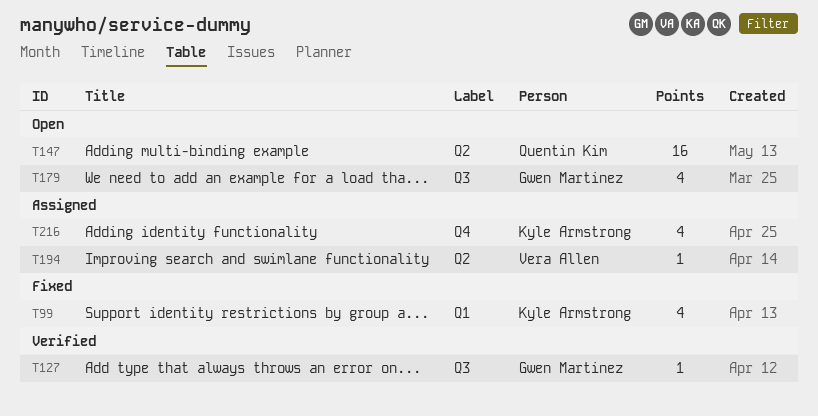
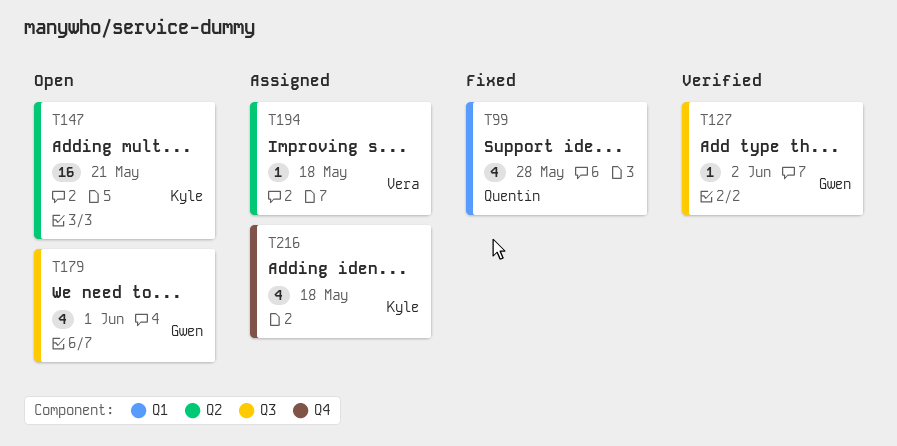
T99, owner: Kyle Armstrong -> Quentin Kim
T147, owner: Quentin Kim -> Kyle Armstrong

